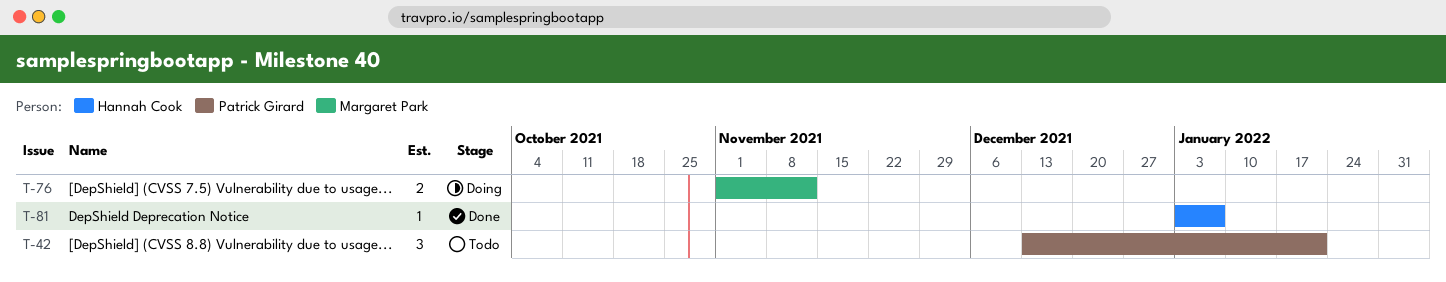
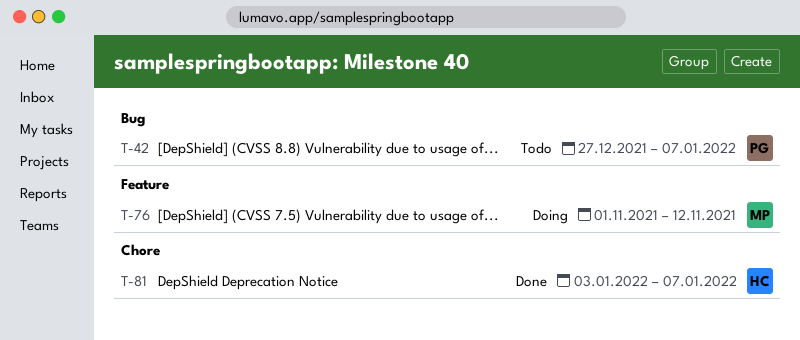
T-42, start: Dec 13 -> Dec 27
T-42, due: Jan 21 -> Jan 7

